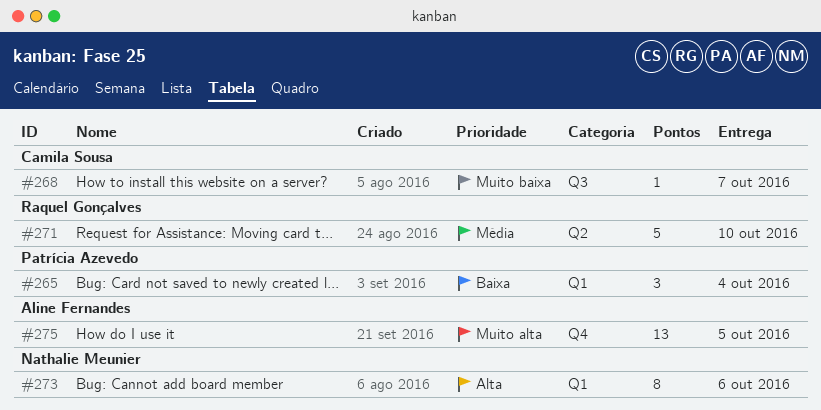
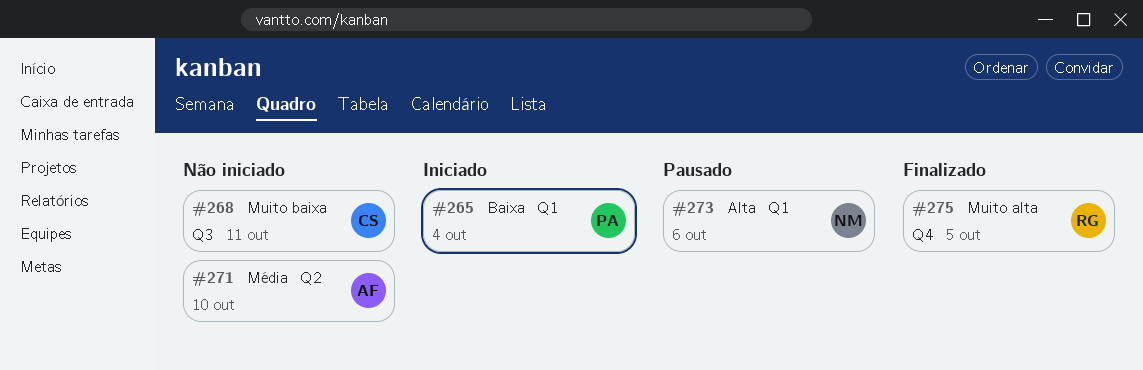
#268, due: Oct 7 -> Oct 11
#271, owner: Raquel Gonçalves -> Aline Fernandes
#275, owner: Aline Fernandes -> Raquel Gonçalves

